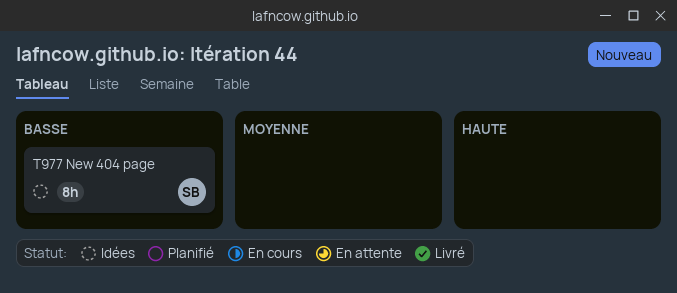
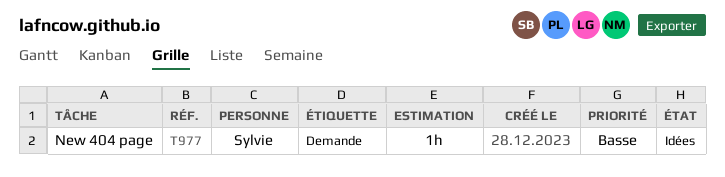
T977, estimate: 8h -> 1h

